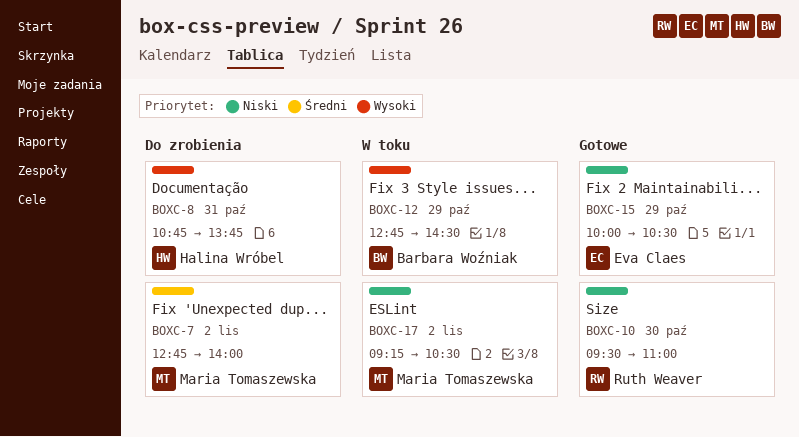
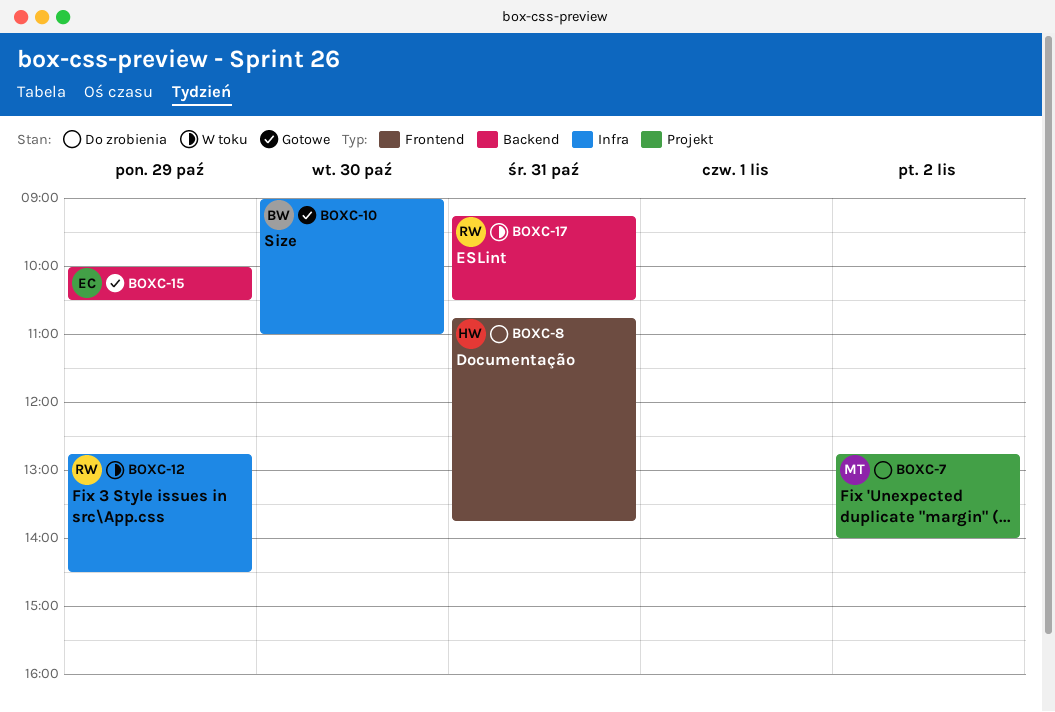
BOXC-10, owner: Ruth Weaver -> Barbara Woźniak
BOXC-10, begins: 09:30 -> 09:00
BOXC-12, owner: Barbara Woźniak -> Ruth Weaver
BOXC-17, owner: Maria Tomaszewska -> Ruth Weaver
BOXC-17, day: Nov 2 -> Oct 31

